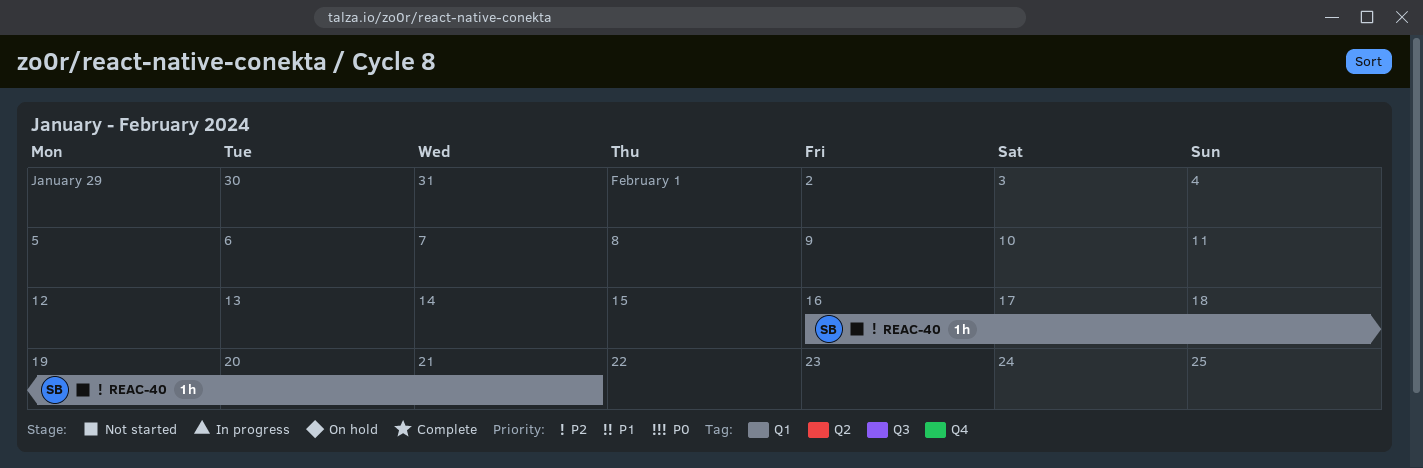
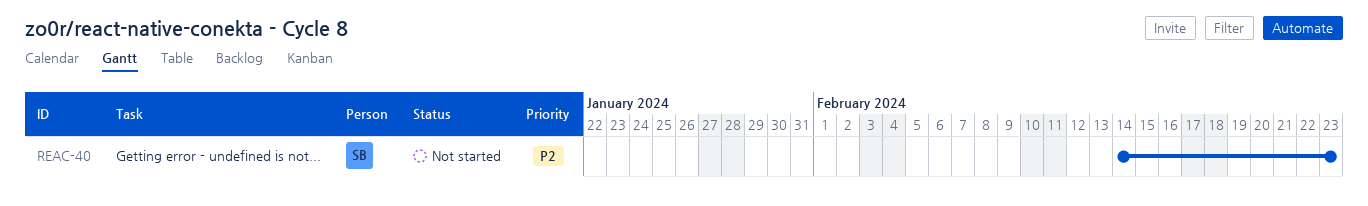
REAC-40, start: Feb 16 -> Feb 14
REAC-40, due: Feb 21 -> Feb 23

